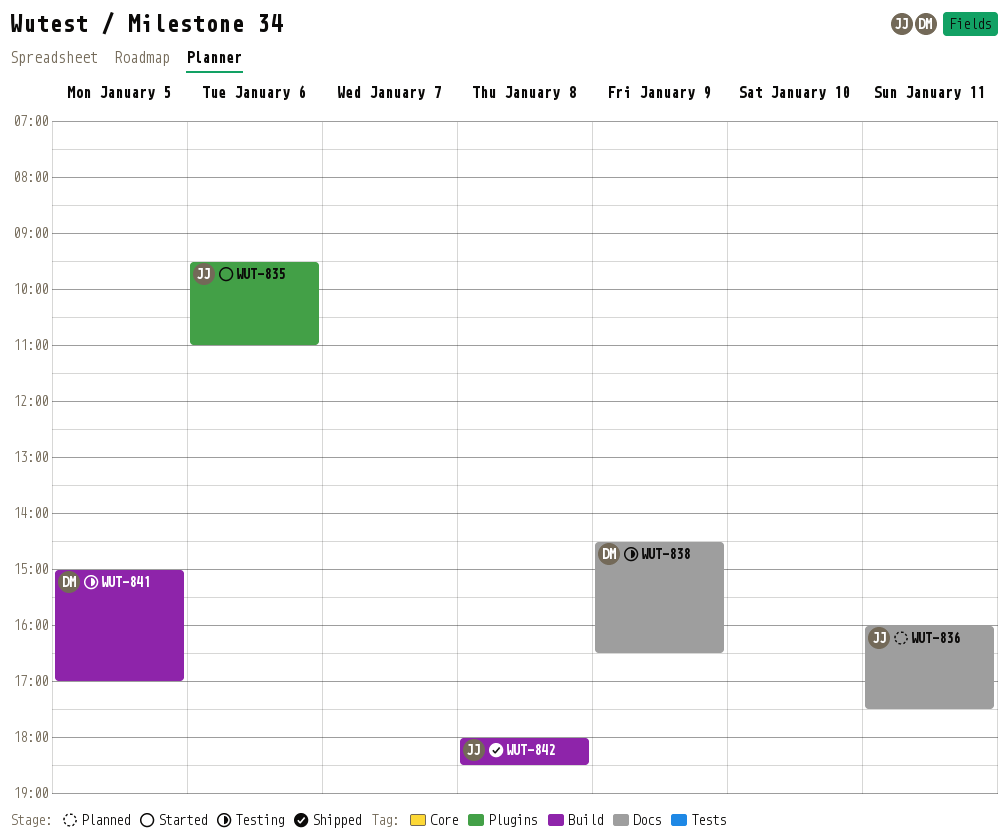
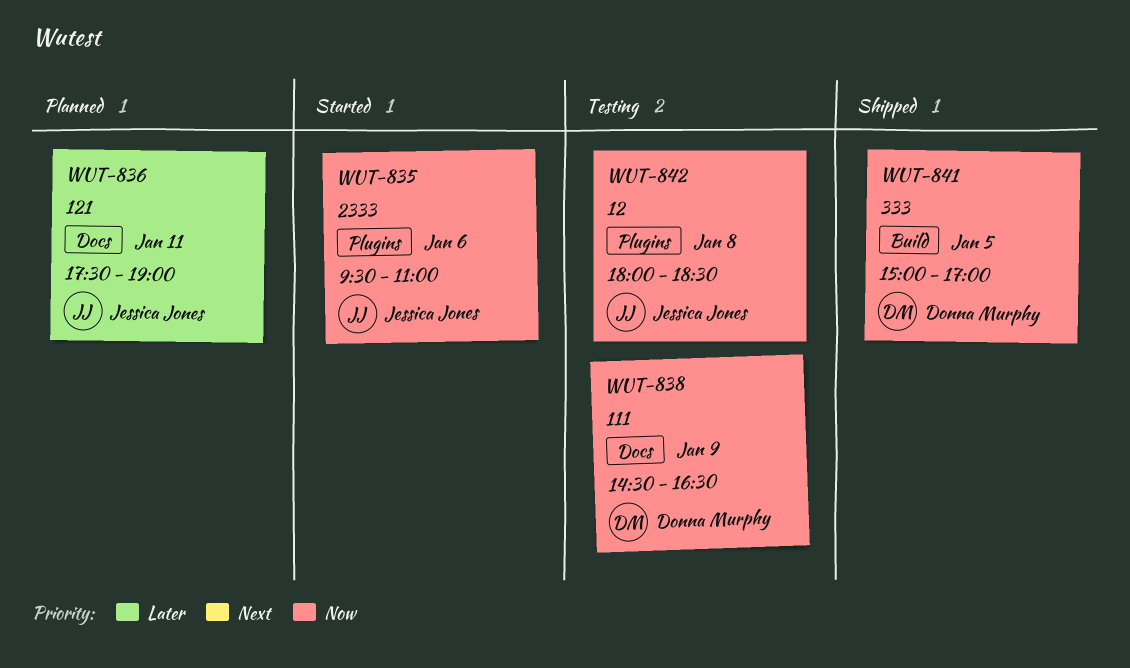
WUT-836, begins: 16:00 -> 17:30
WUT-836, ends: 17:30 -> 19:00
WUT-841, status: Testing -> Shipped
WUT-842, status: Shipped -> Testing
WUT-842, label: Build -> Plugins

